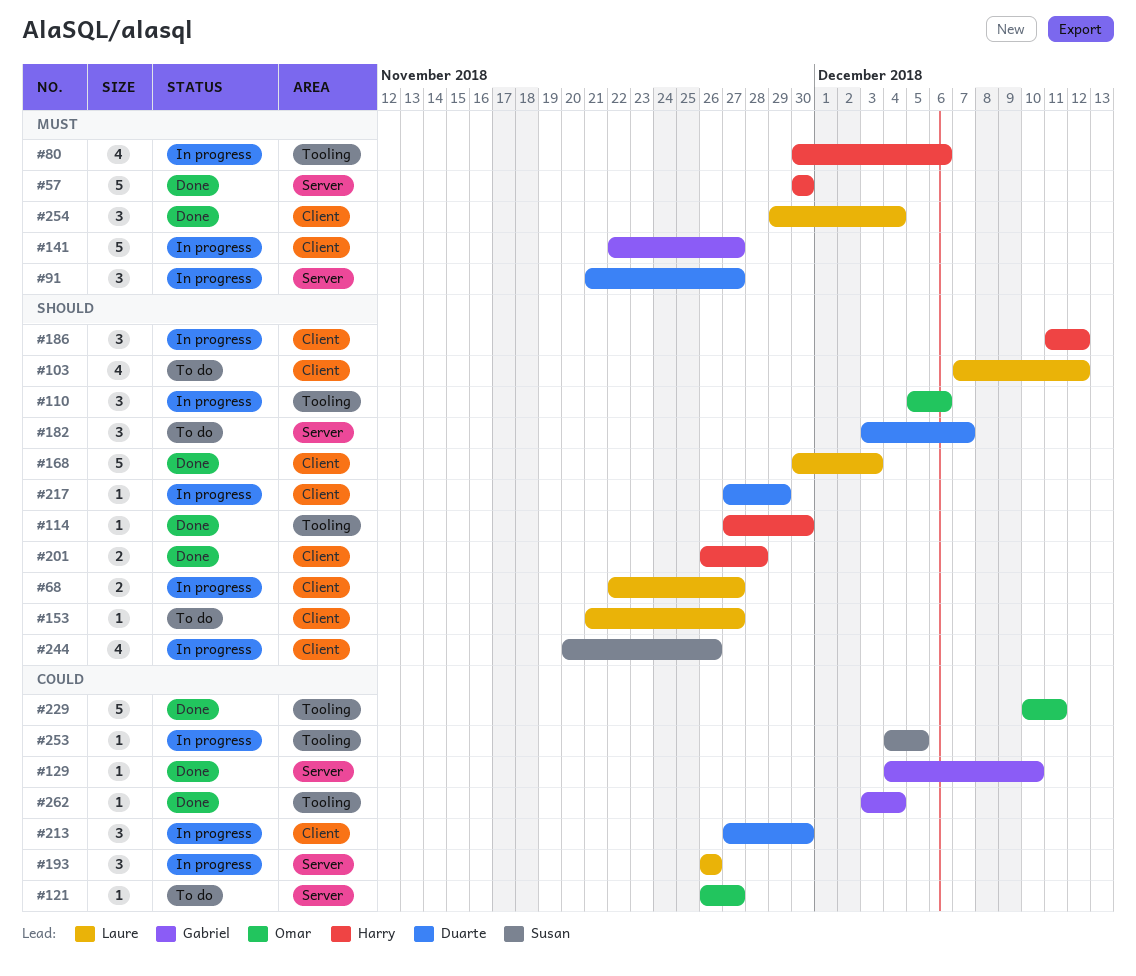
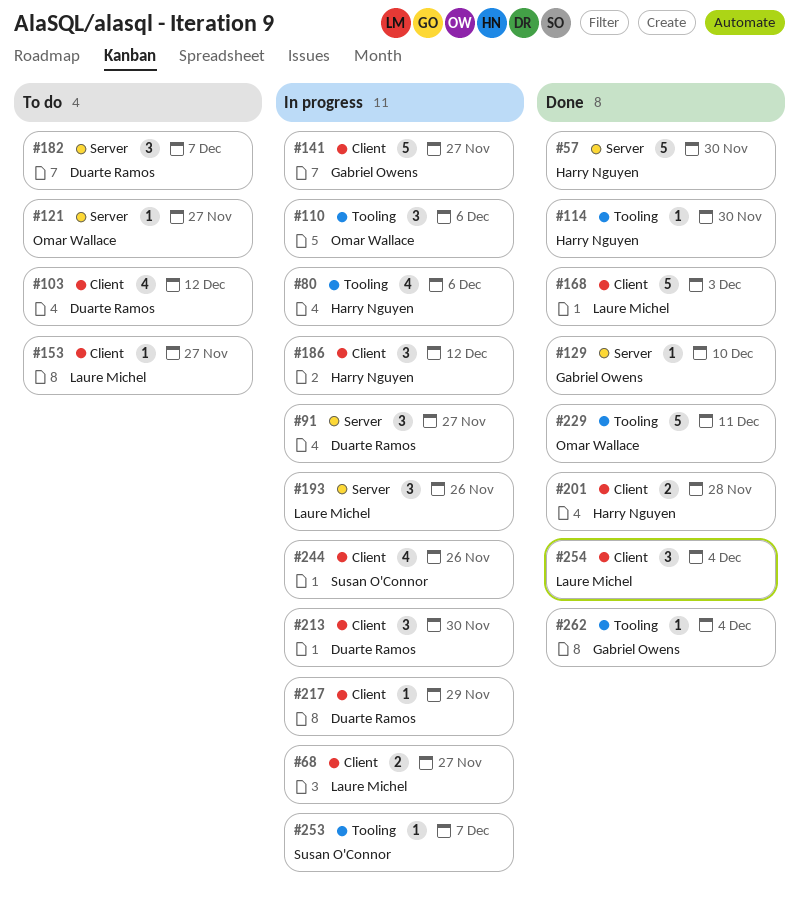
#103, owner: Laure Michel -> Duarte Ramos
#253, due: Dec 5 -> Dec 7

